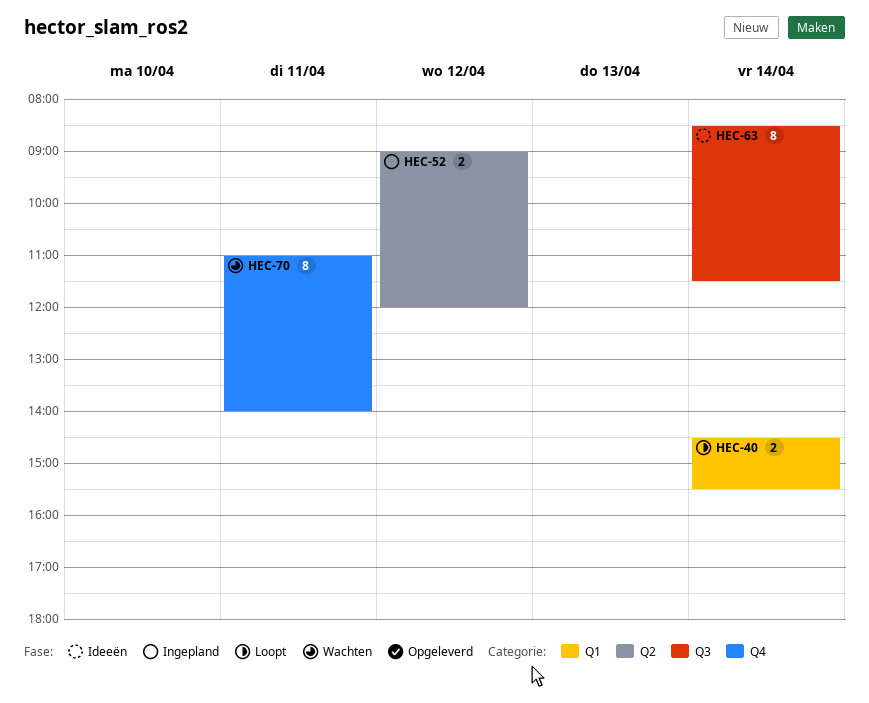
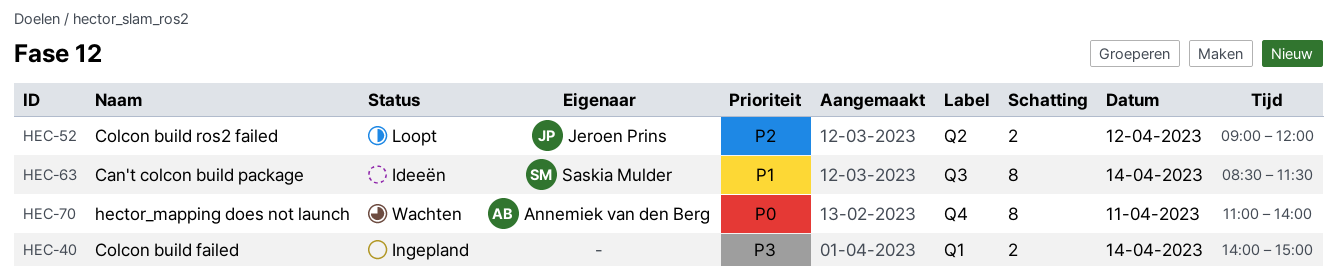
HEC-40, status: Loopt -> Ingepland
HEC-40, begins: 14:30 -> 14:00
HEC-40, ends: 15:30 -> 15:00
HEC-52, status: Ingepland -> Loopt

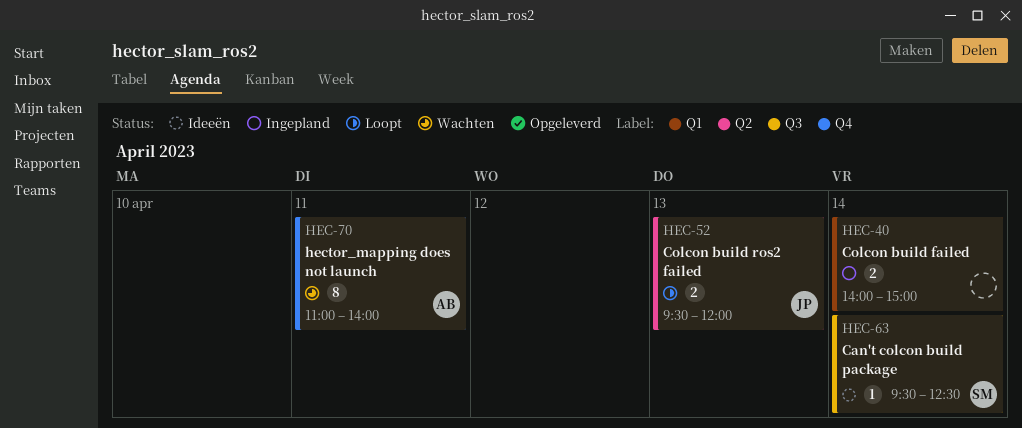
HEC-52, day: Apr 12 -> Apr 13
HEC-52, begins: 09:00 -> 09:30
HEC-63, estimate: 8 -> 1
HEC-63, begins: 08:30 -> 09:30
HEC-63, ends: 11:30 -> 12:30

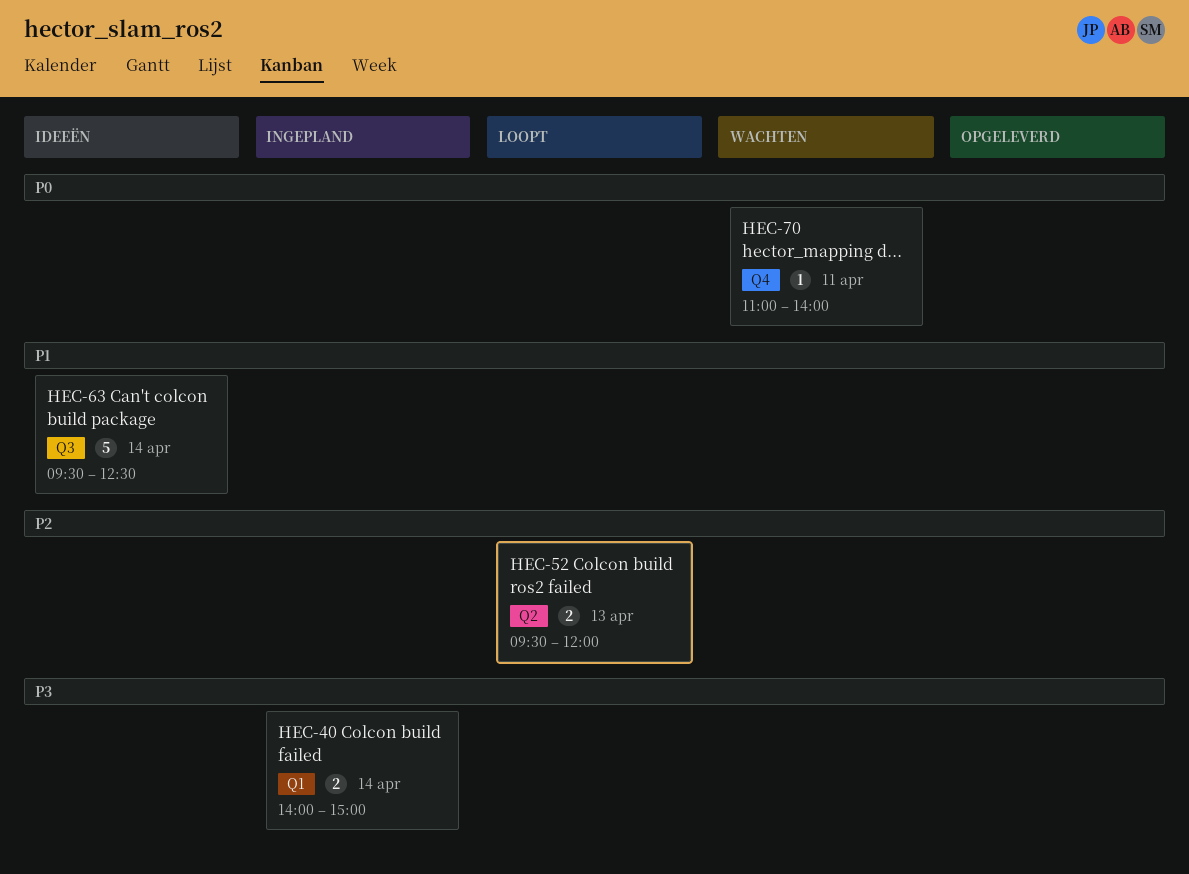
HEC-63, estimate: 1 -> 5
HEC-70, estimate: 8 -> 1

